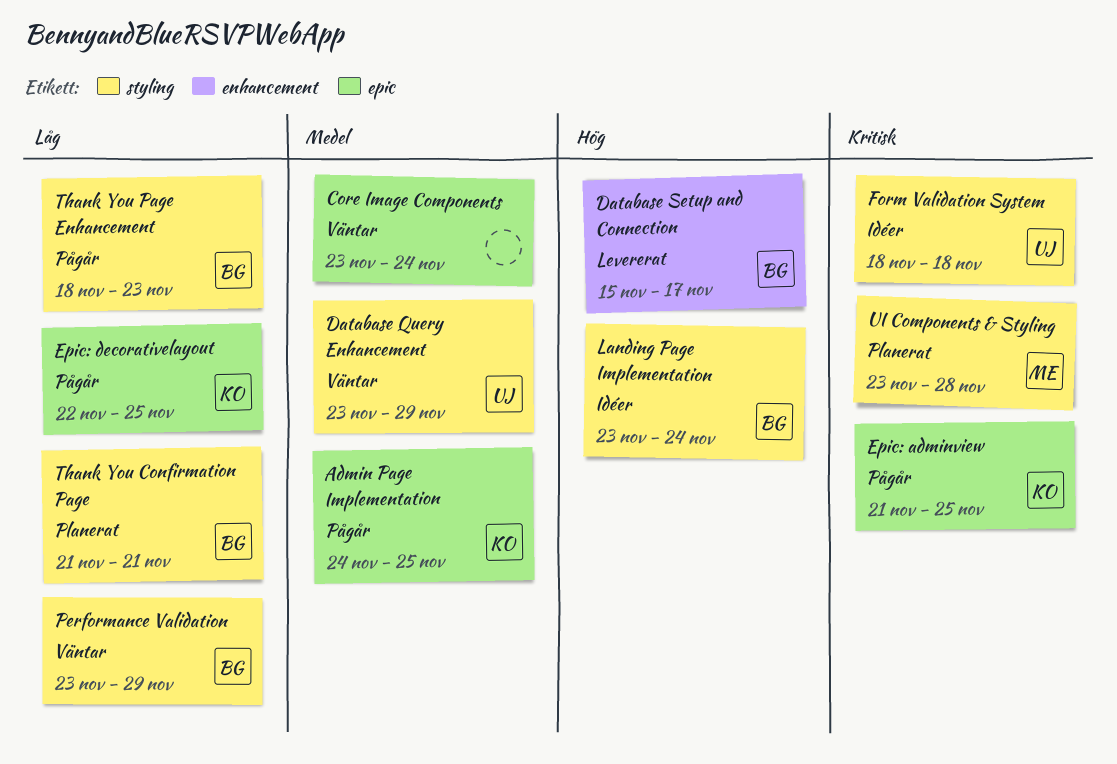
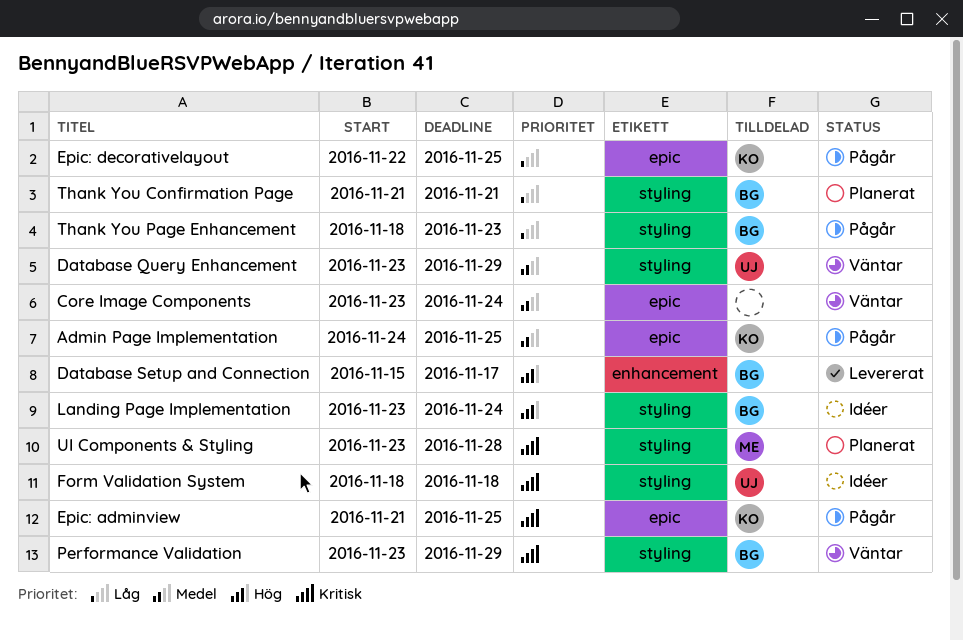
Performance Validation, priority: Låg -> Kritisk

